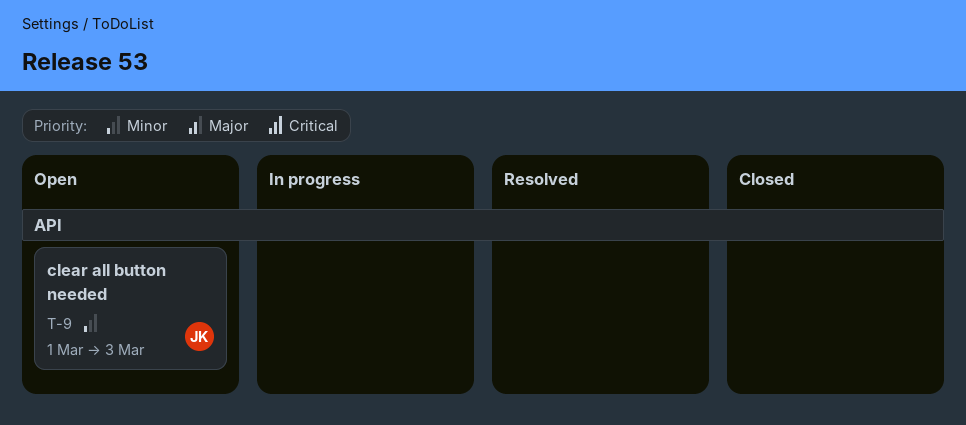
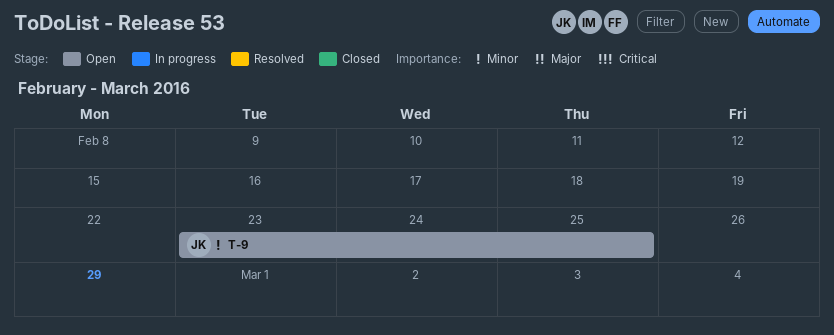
T-9, start: Mar 1 -> Feb 23
T-9, due: Mar 3 -> Feb 25

